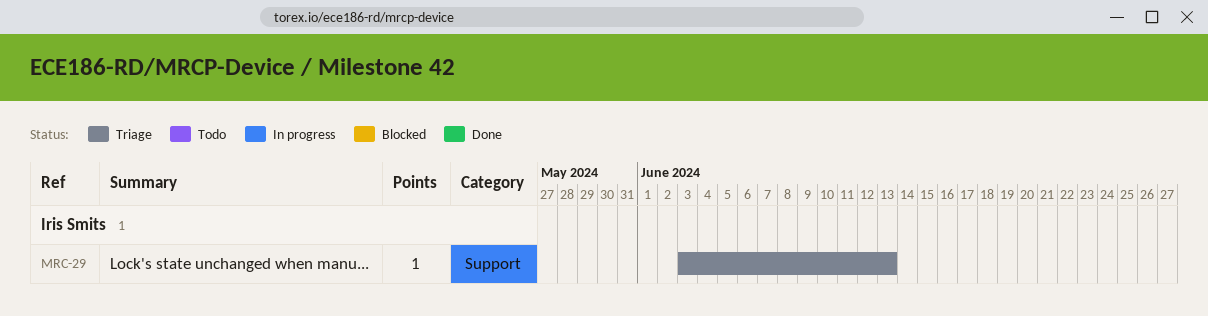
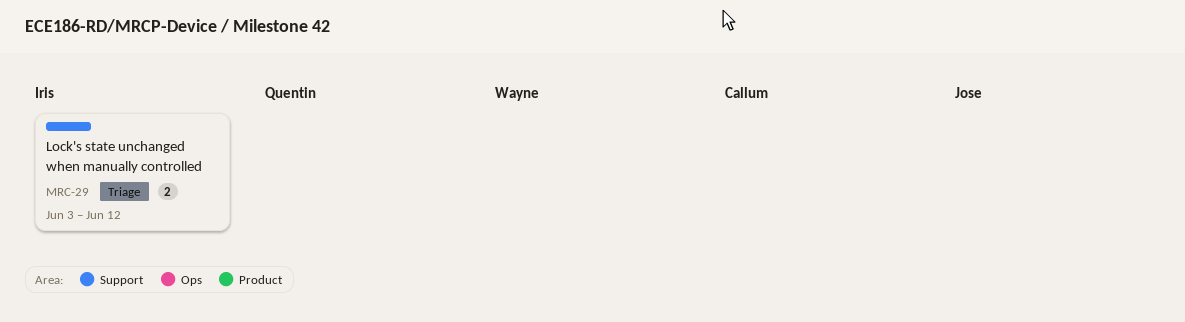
MRC-29, estimate: 1 -> 2
MRC-29, due: Jun 13 -> Jun 12

